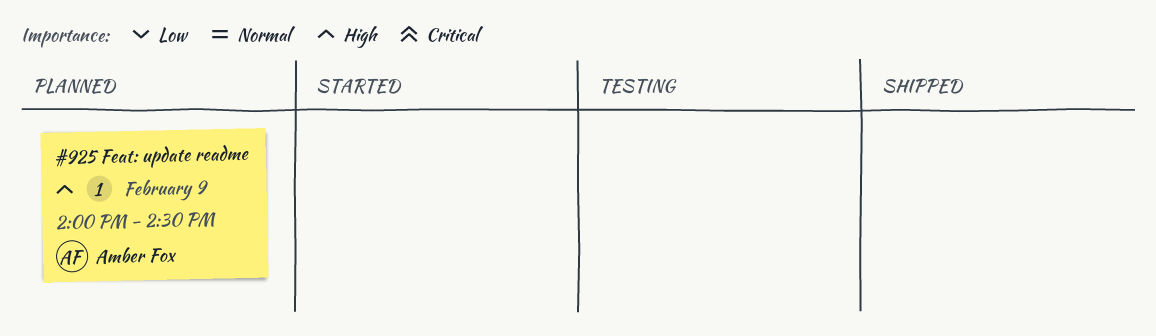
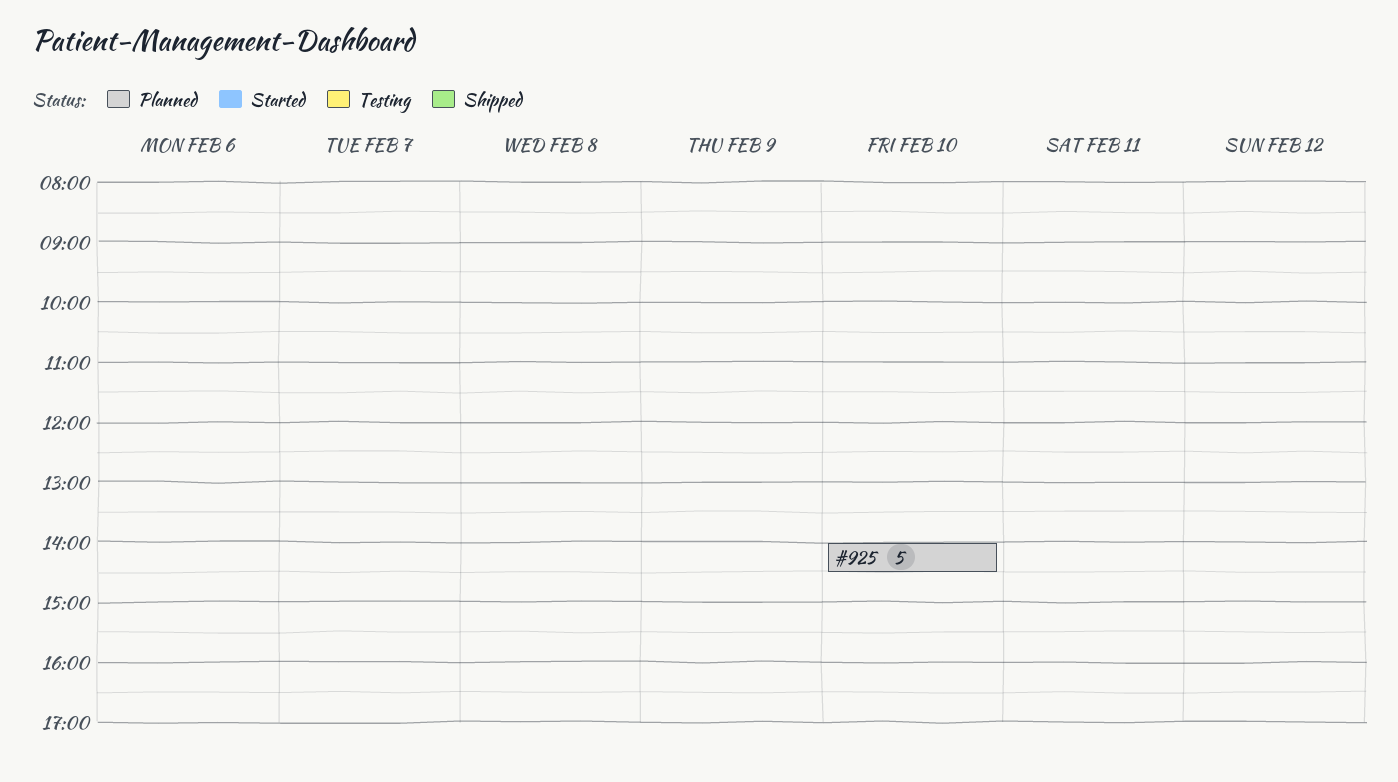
#925, estimate: 1 -> 5
#925, day: Feb 9 -> Feb 10

